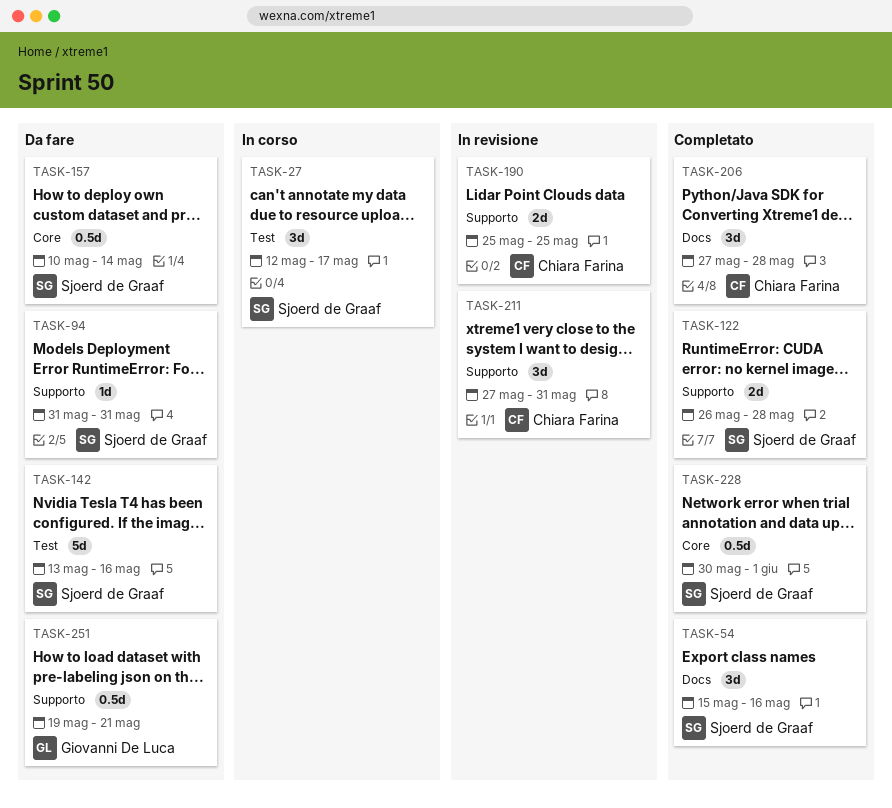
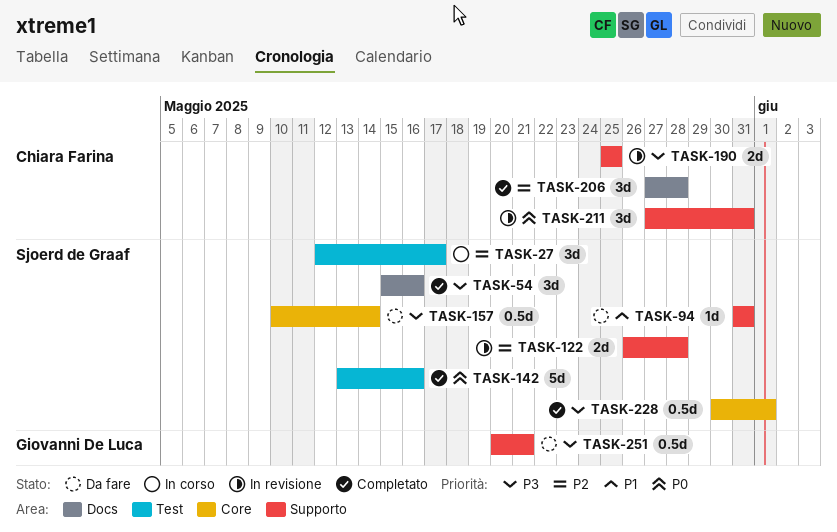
TASK-122, status: Completato -> In revisione
TASK-142, status: Da fare -> Completato
TASK-251, start: May 19 -> May 20

